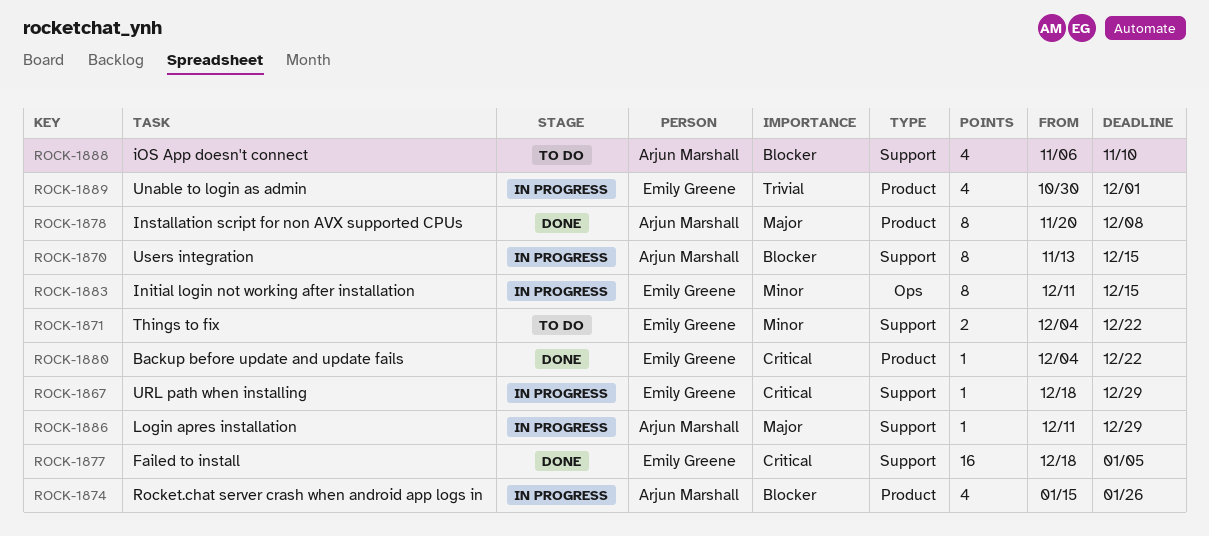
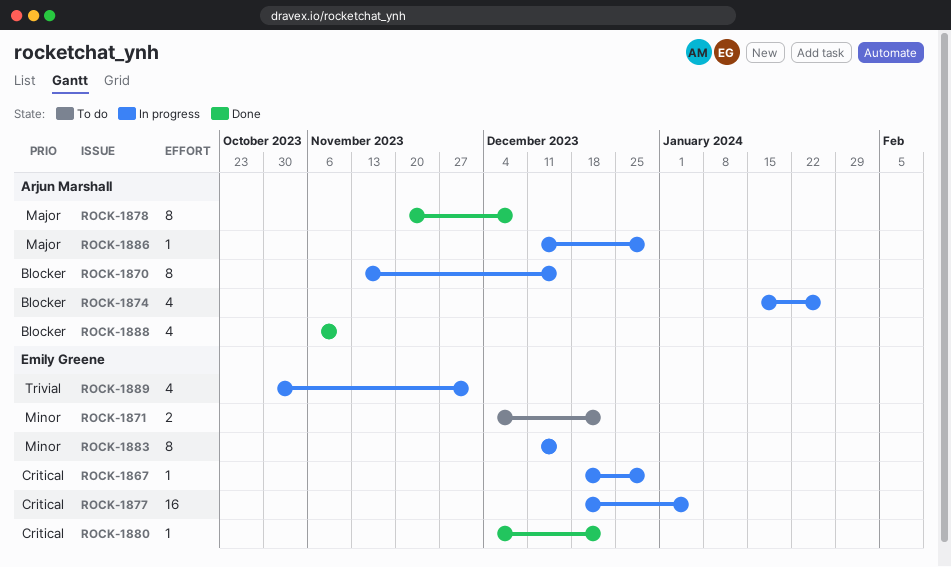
ROCK-1877, status: Done -> In progress
ROCK-1888, status: To do -> Done

